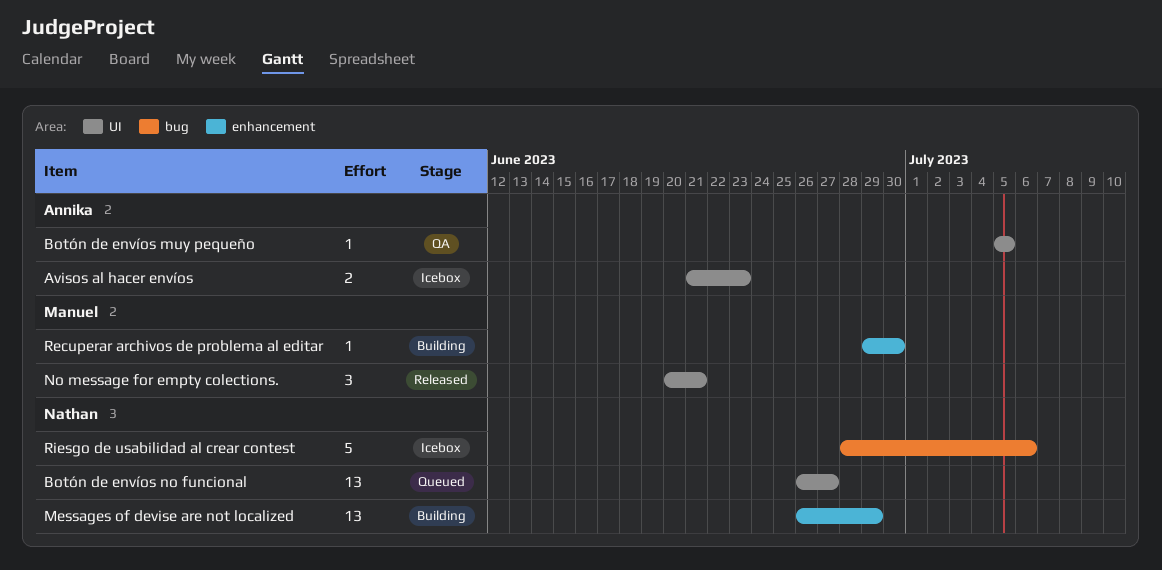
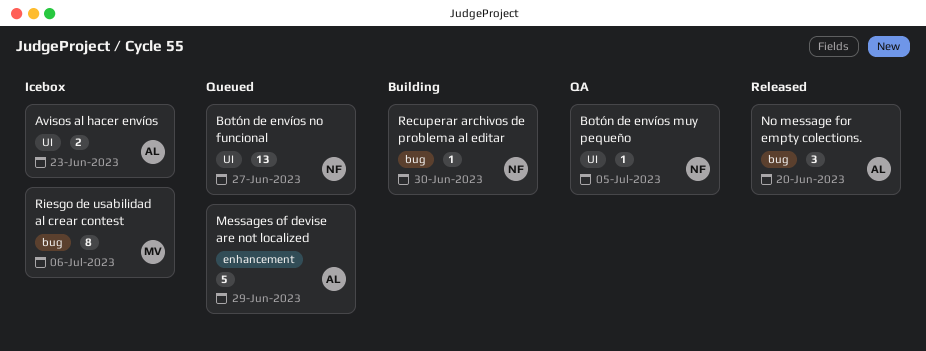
Botón de envíos muy pequeño, owner: Annika -> Nathan
Messages of devise are not localized, status: Building -> Queued
Messages of devise are not localized, owner: Nathan -> Annika
Messages of devise are not localized, estimate: 13 -> 5
No message for empty colections., owner: Manuel -> Annika
No message for empty colections., label: UI -> bug
No message for empty colections., due: Jun 21 -> Jun 20
Recuperar archivos de problema al editar, owner: Manuel -> Nathan
Recuperar archivos de problema al editar, label: enhancement -> bug
Riesgo de usabilidad al crear contest, owner: Nathan -> Manuel
Riesgo de usabilidad al crear contest, estimate: 5 -> 8

